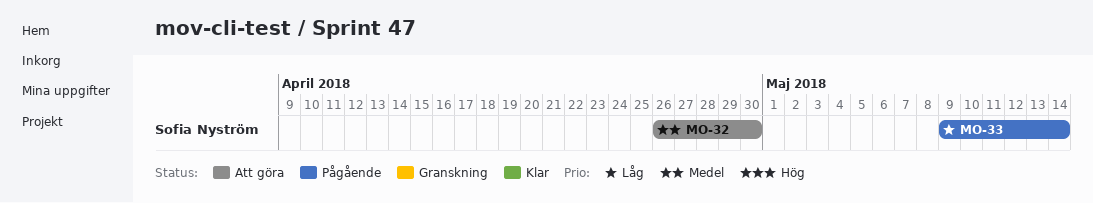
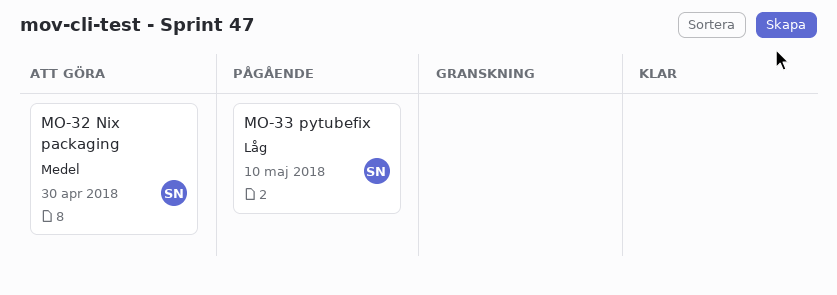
MO-33, due: May 14 -> May 10

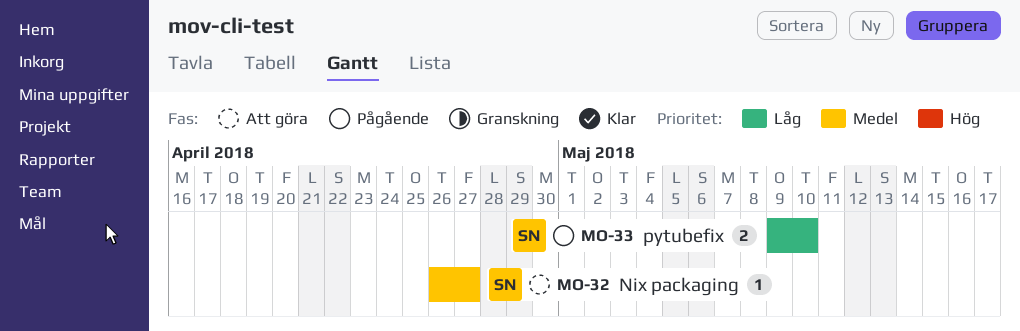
MO-32, due: Apr 30 -> Apr 27

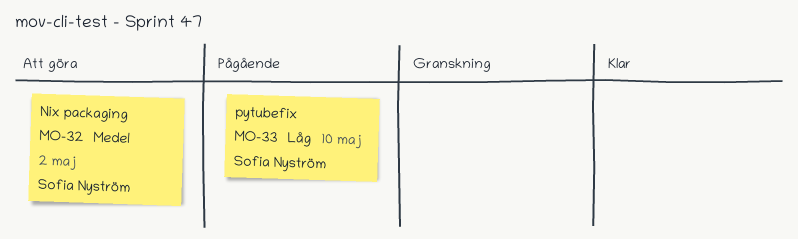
MO-32, due: Apr 27 -> May 2

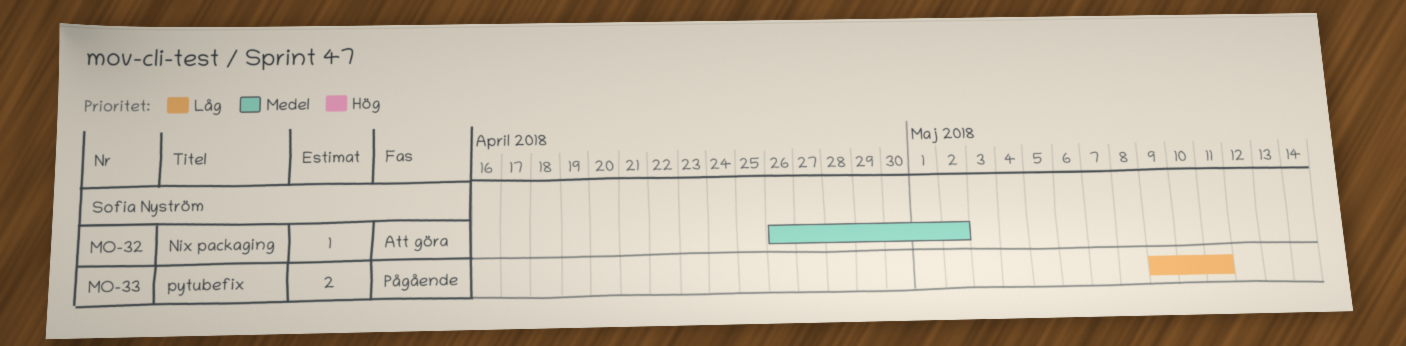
MO-33, due: May 10 -> May 11

